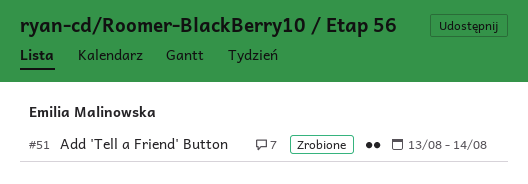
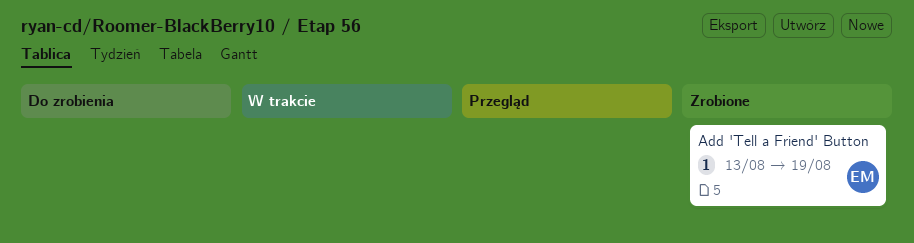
Add 'Tell a Friend' Button, estimate: 2 -> 1
Add 'Tell a Friend' Button, due: Aug 14 -> Aug 19

